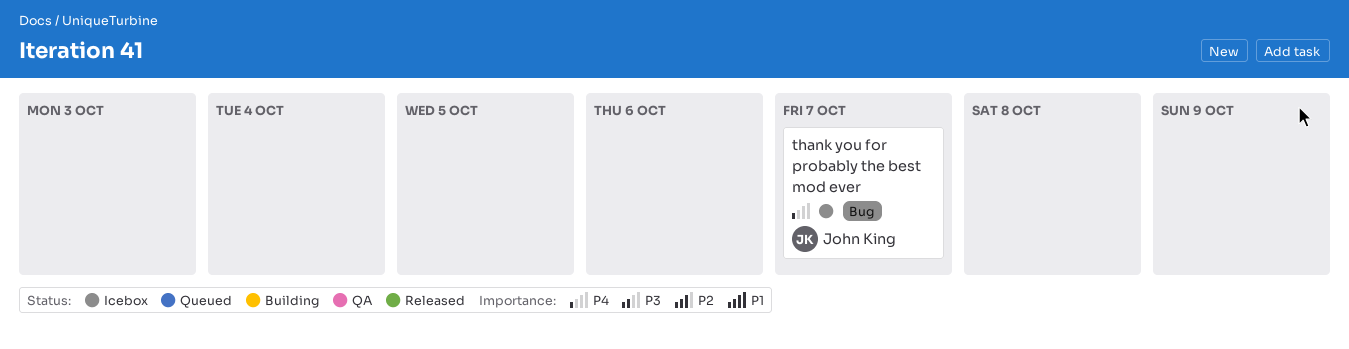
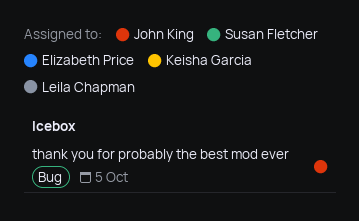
thank you for probably the best mod ever, due: Oct 7 -> Oct 5

